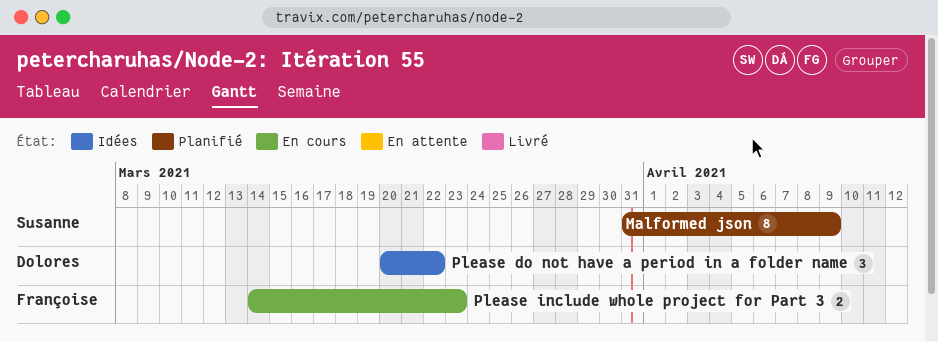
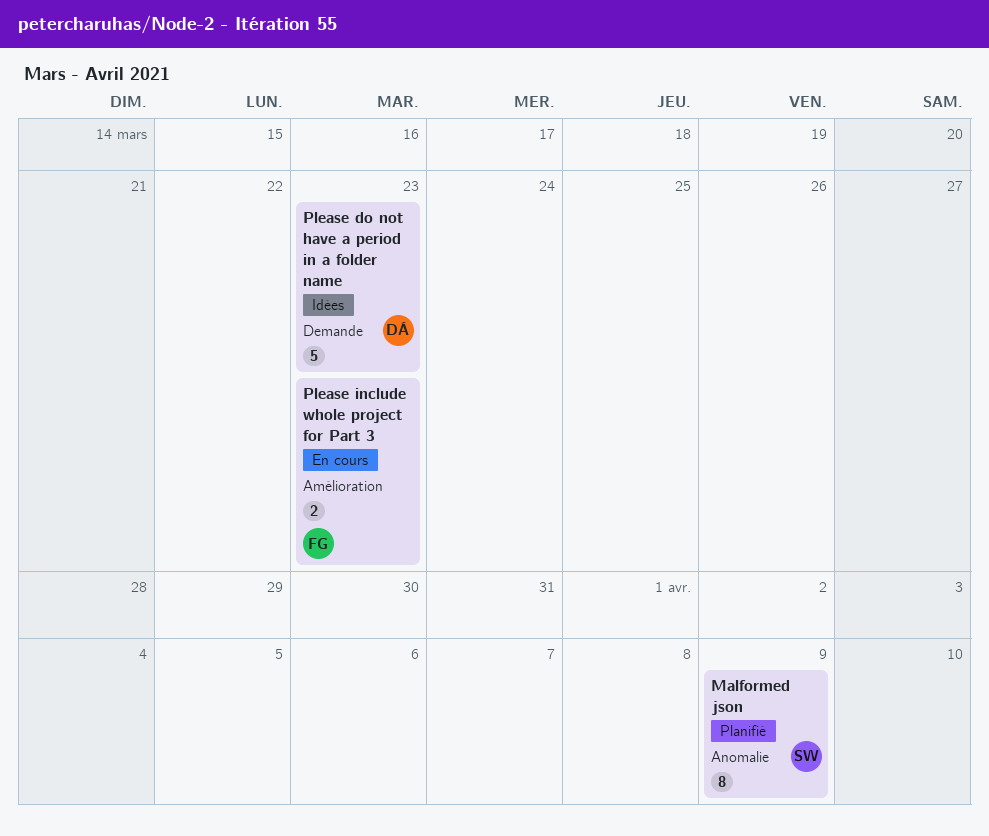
Please do not have a period in a folder name, estimate: 3 -> 5
Please do not have a period in a folder name, due: Mar 22 -> Mar 23

